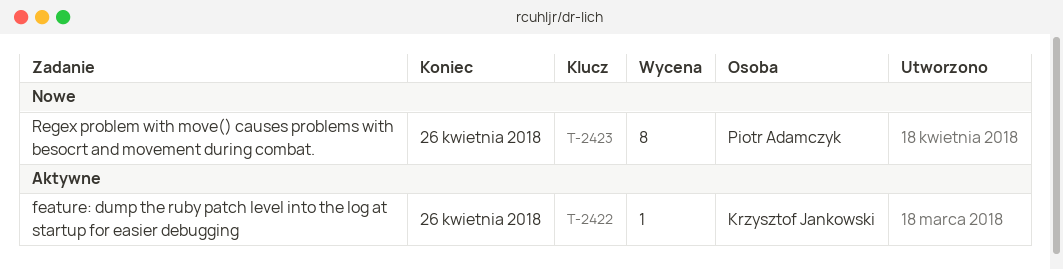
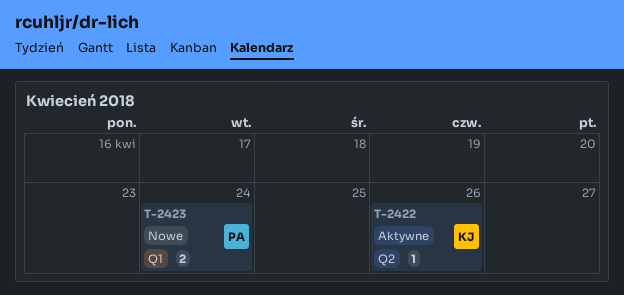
T-2423, estimate: 8 -> 2
T-2423, due: Apr 26 -> Apr 24

